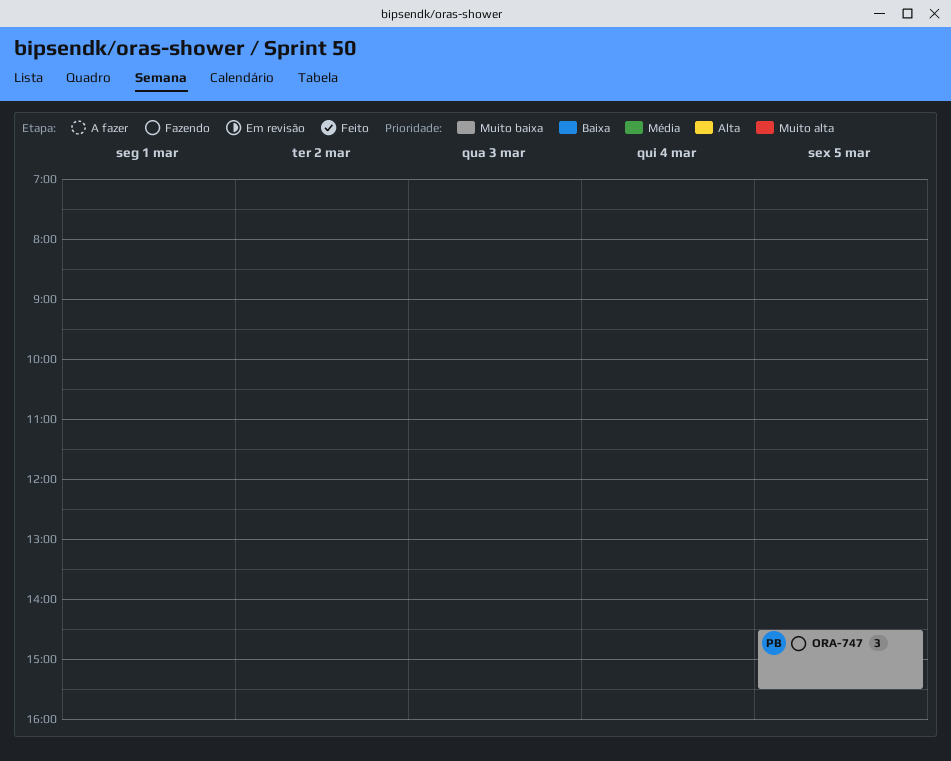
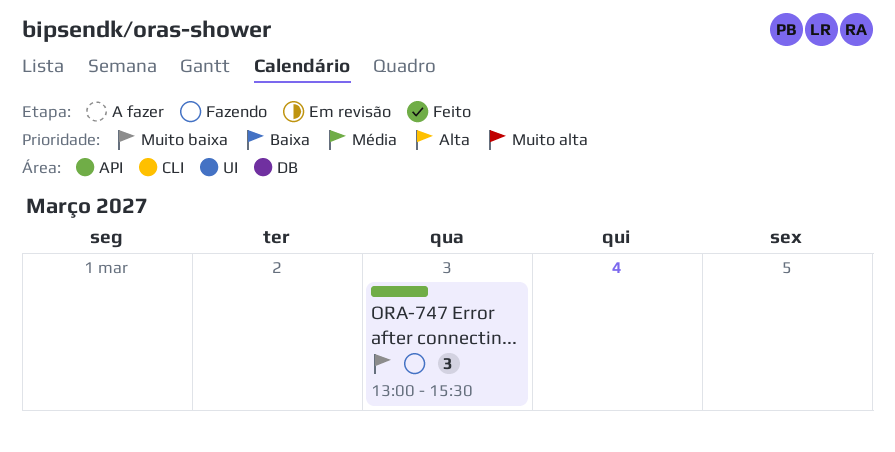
ORA-747, day: Mar 5 -> Mar 3
ORA-747, begins: 14:30 -> 13:00

